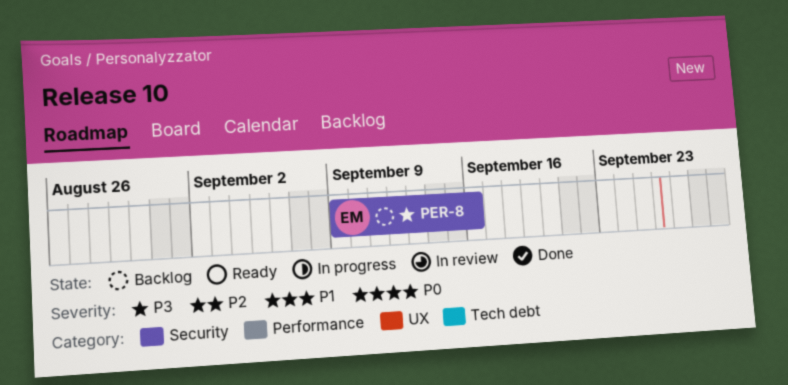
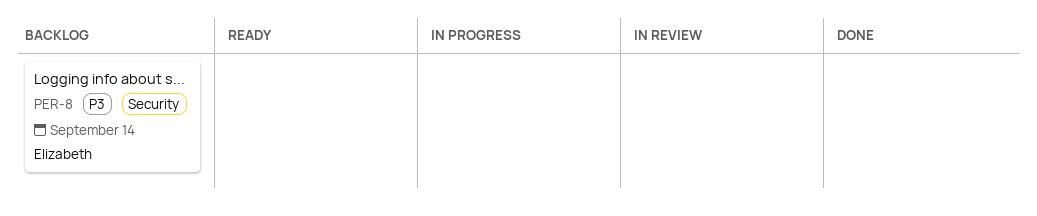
PER-8, due: Sep 16 -> Sep 14

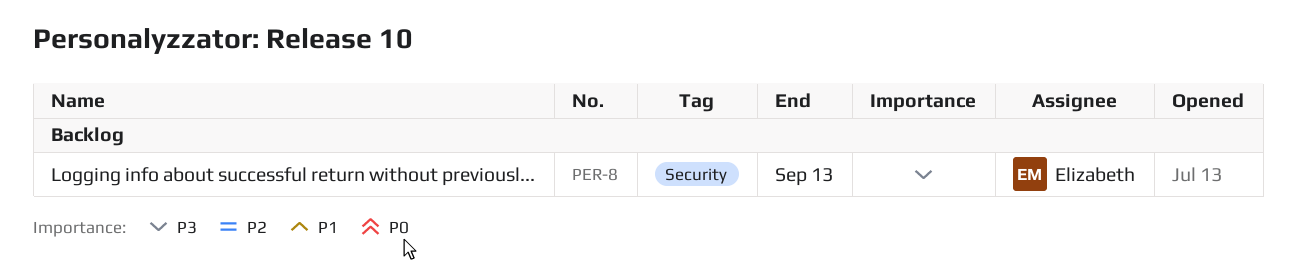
PER-8, due: Sep 14 -> Sep 13

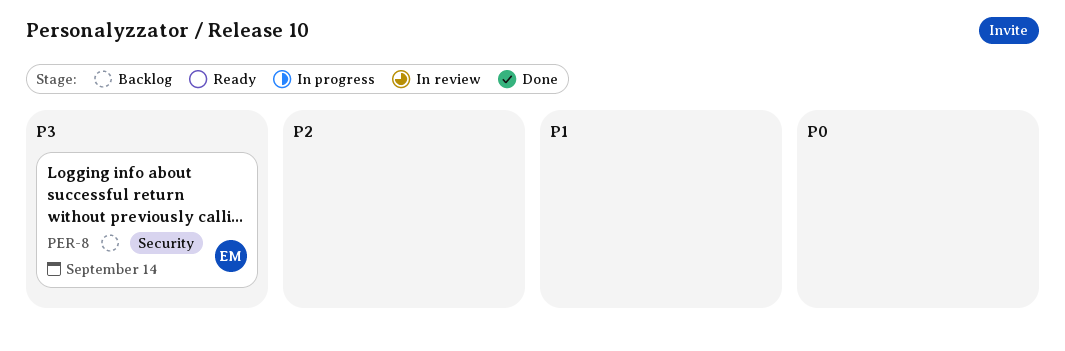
PER-8, due: Sep 13 -> Sep 14

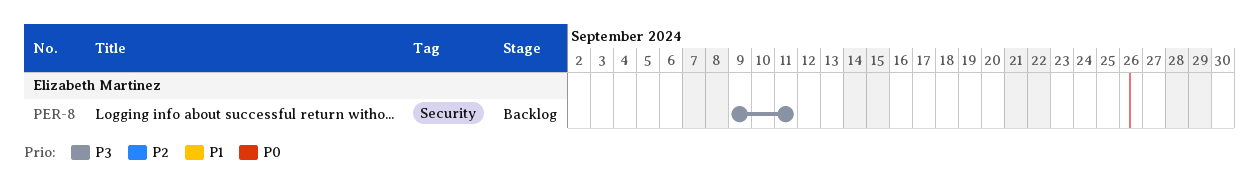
PER-8, due: Sep 14 -> Sep 11

